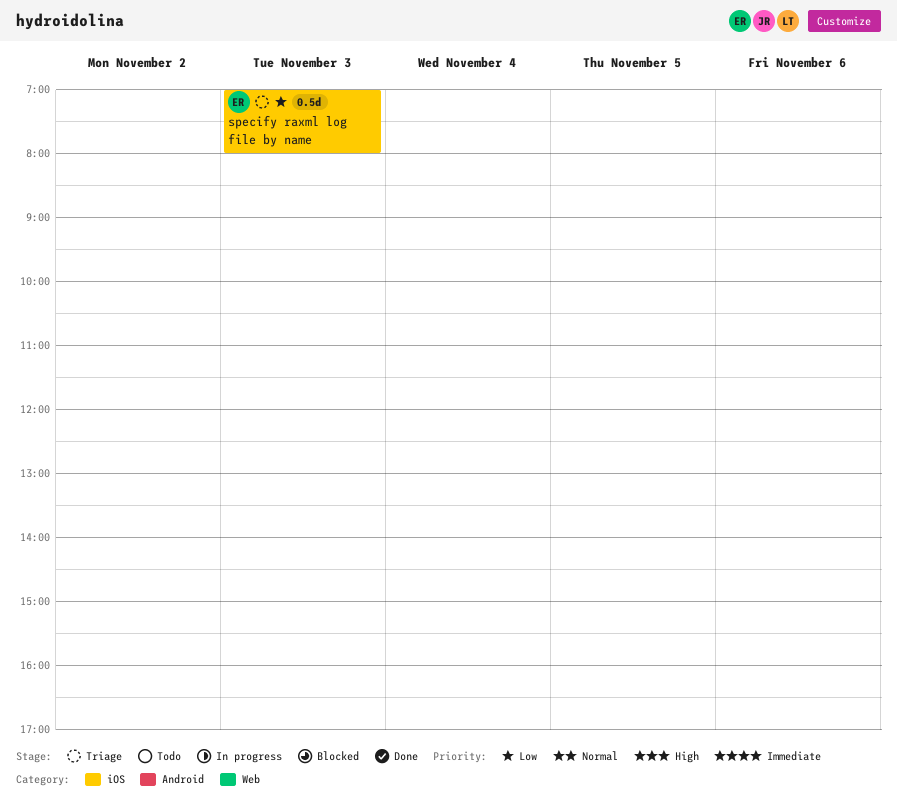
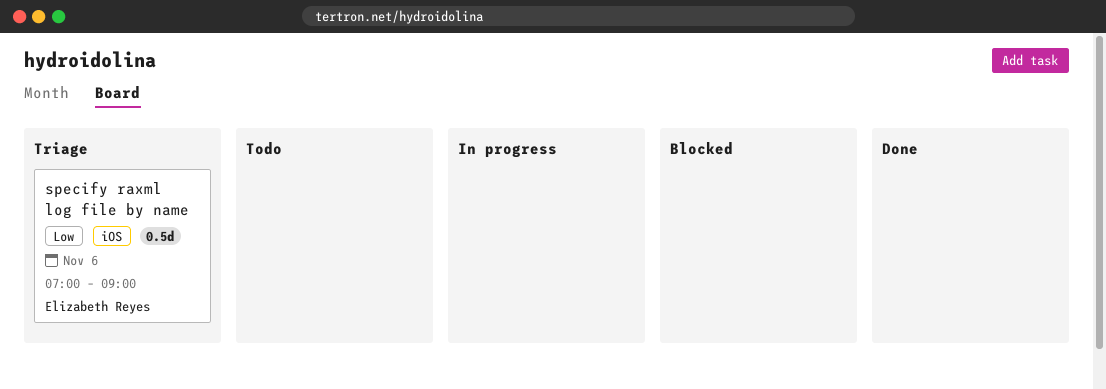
specify raxml log file by name, day: Nov 3 -> Nov 6
specify raxml log file by name, ends: 08:00 -> 09:00

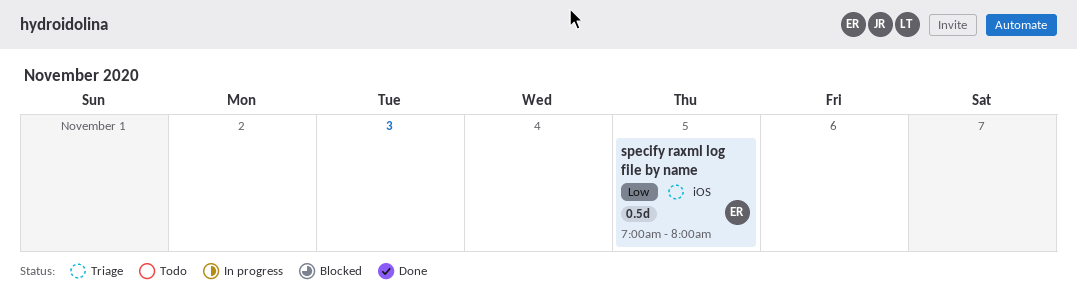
specify raxml log file by name, day: Nov 6 -> Nov 5
specify raxml log file by name, ends: 09:00 -> 08:00

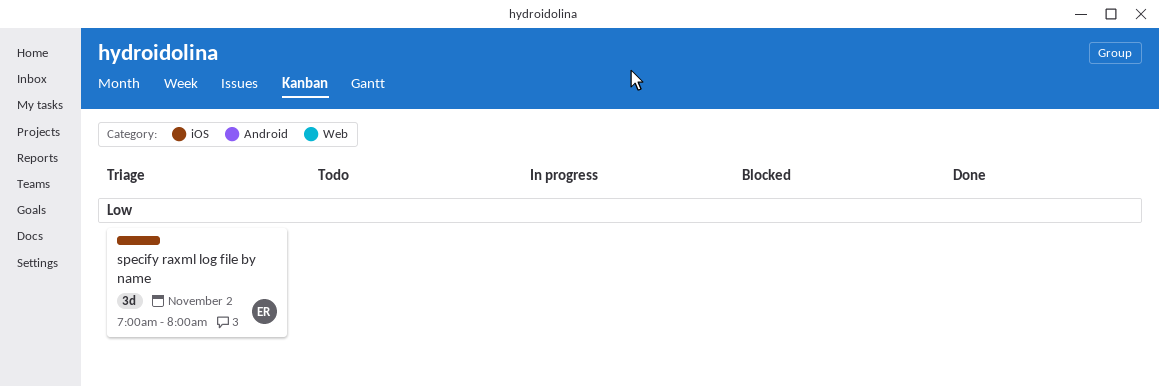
specify raxml log file by name, estimate: 0.5d -> 3d
specify raxml log file by name, day: Nov 5 -> Nov 2

